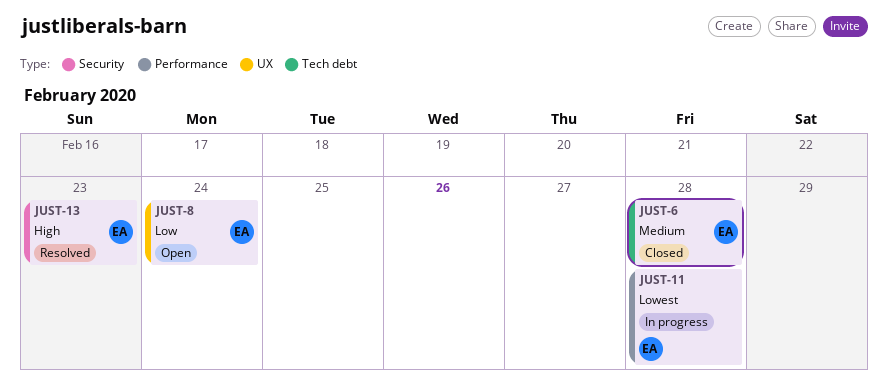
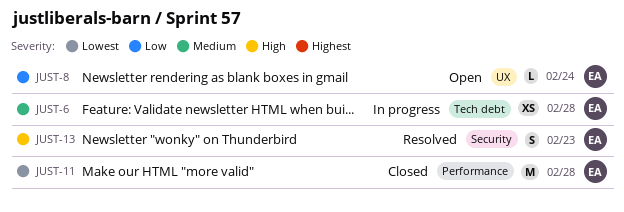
JUST-6, status: Closed -> In progress
JUST-11, status: In progress -> Closed

